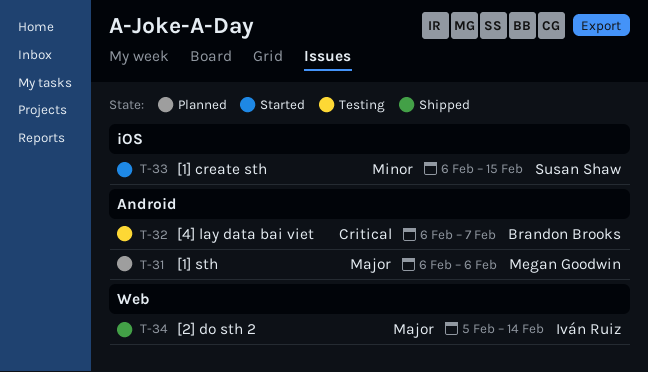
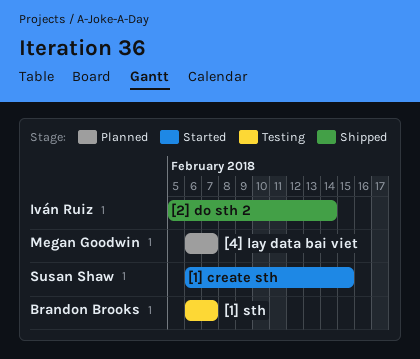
[1] sth, status: Planned -> Testing
[1] sth, owner: Megan Goodwin -> Brandon Brooks
[1] sth, due: Feb 6 -> Feb 7
[4] lay data bai viet, status: Testing -> Planned
[4] lay data bai viet, owner: Brandon Brooks -> Megan Goodwin

